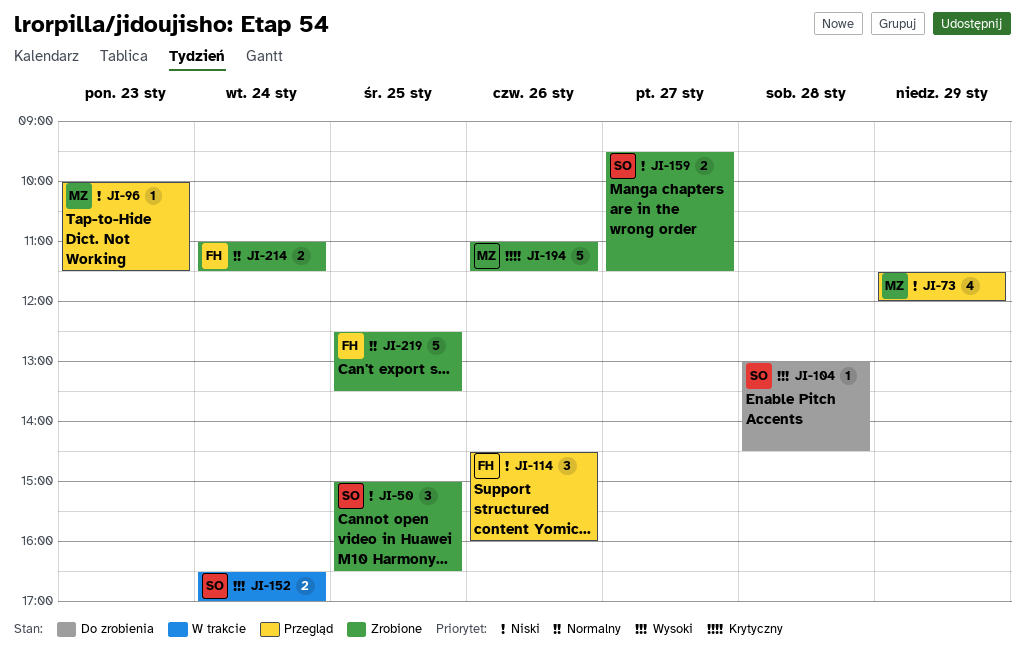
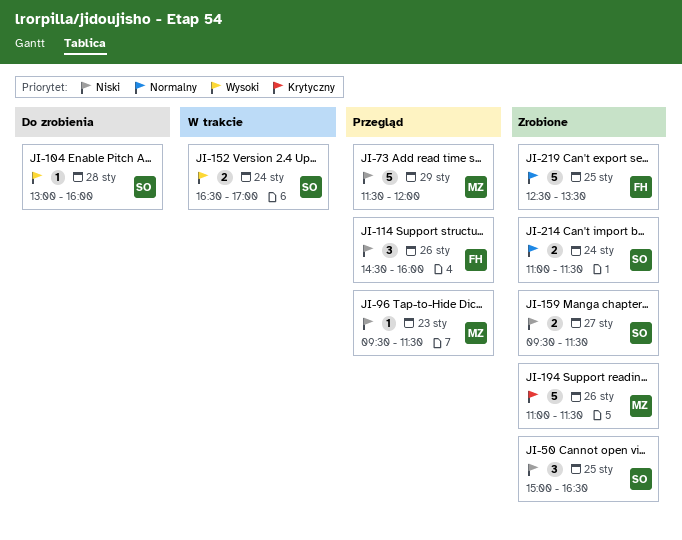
JI-73, estimate: 4 -> 5
JI-96, begins: 10:00 -> 09:30
JI-104, ends: 14:30 -> 16:00
JI-214, owner: FH -> SO

